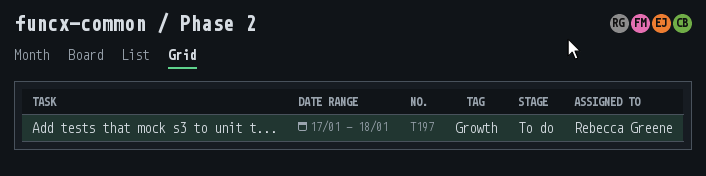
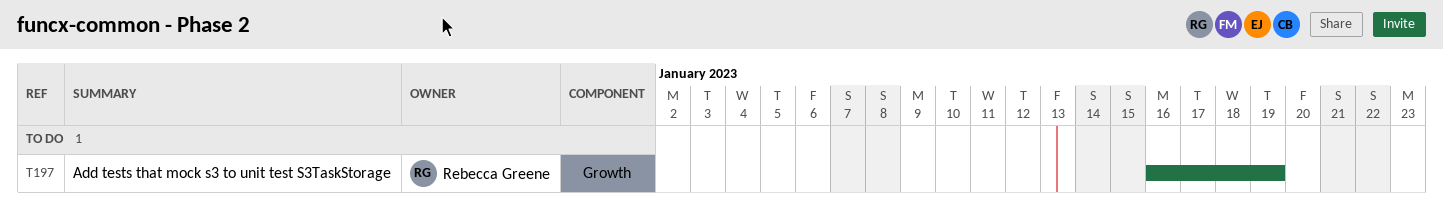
T197, start: Jan 17 -> Jan 16
T197, due: Jan 18 -> Jan 19

